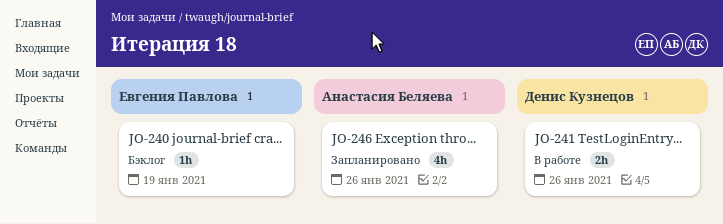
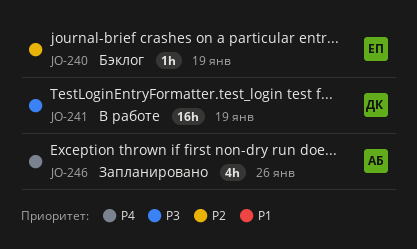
JO-241, estimate: 2h -> 16h
JO-241, due: Jan 26 -> Jan 19

